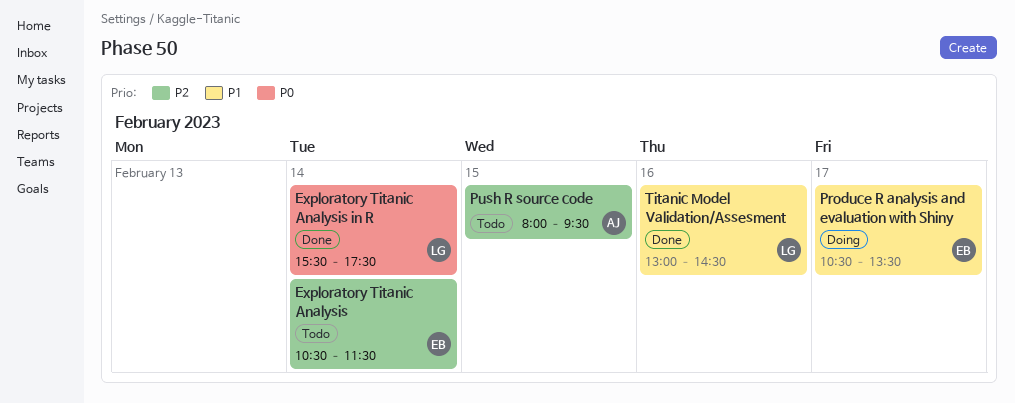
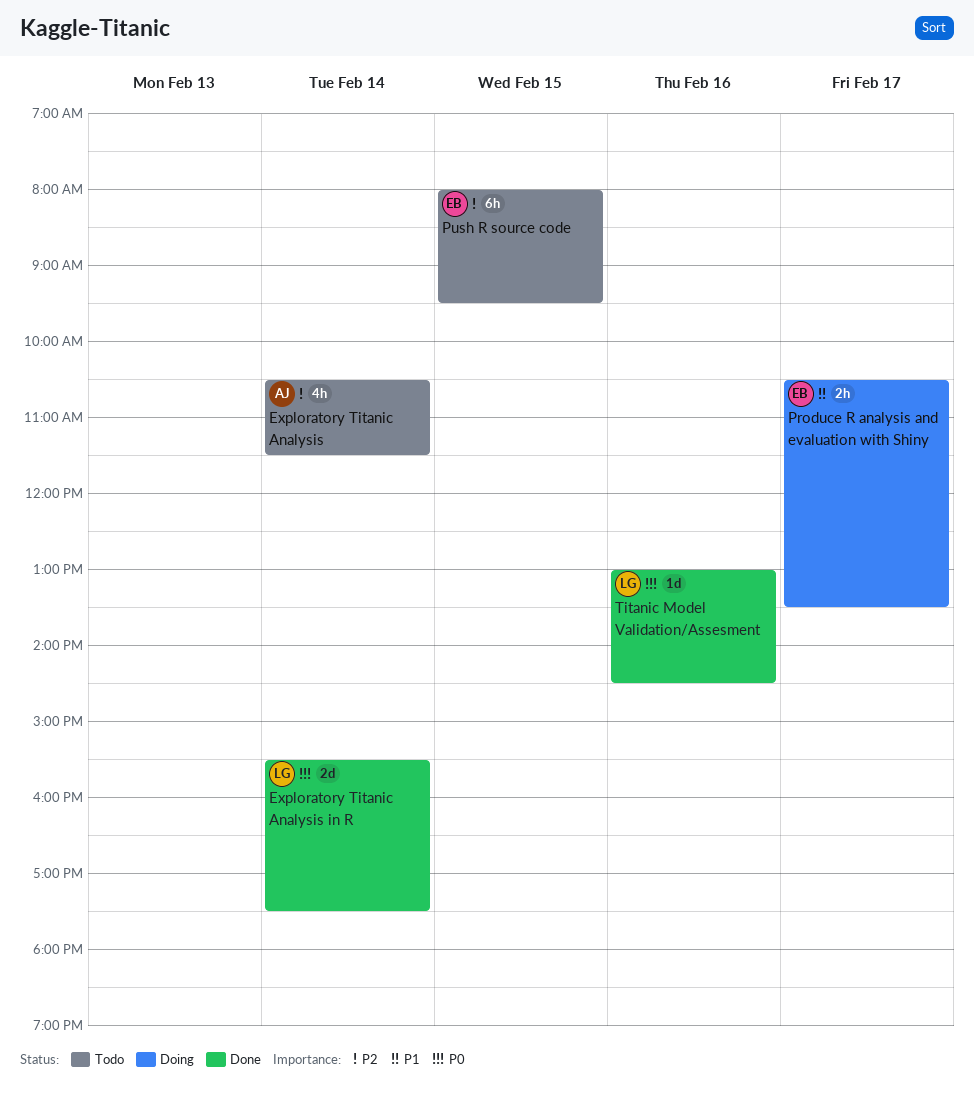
Exploratory Titanic Analysis, owner: EB -> AJ
Push R source code, owner: AJ -> EB
Titanic Model Validation/Assesment, priority: P1 -> P0

